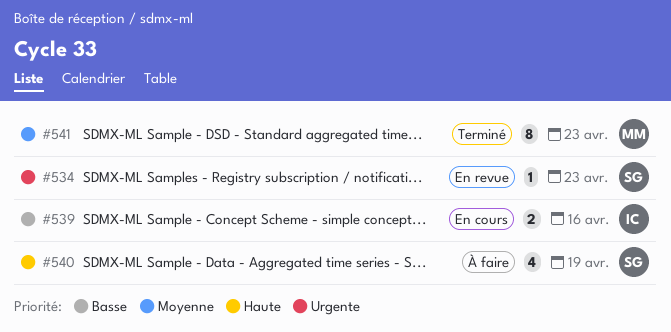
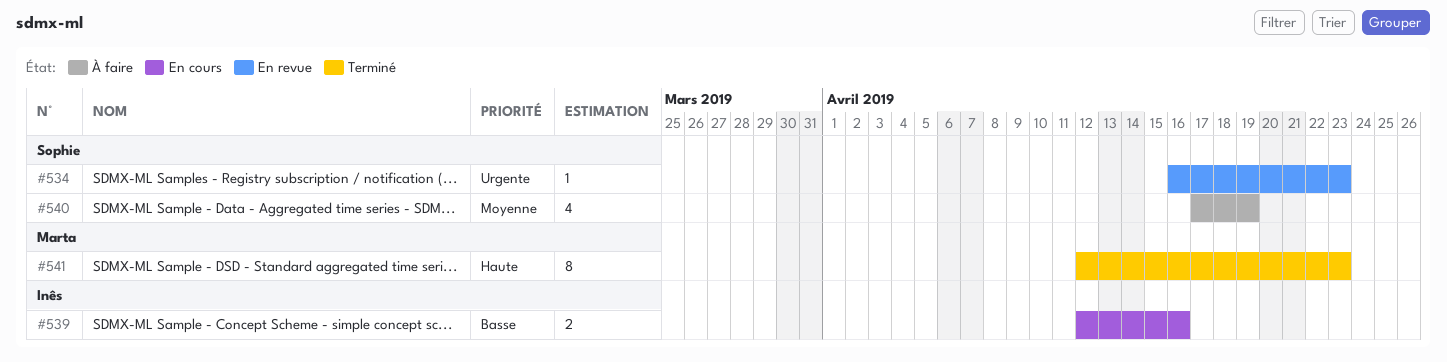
#540, priority: Haute -> Moyenne
#541, priority: Moyenne -> Haute

